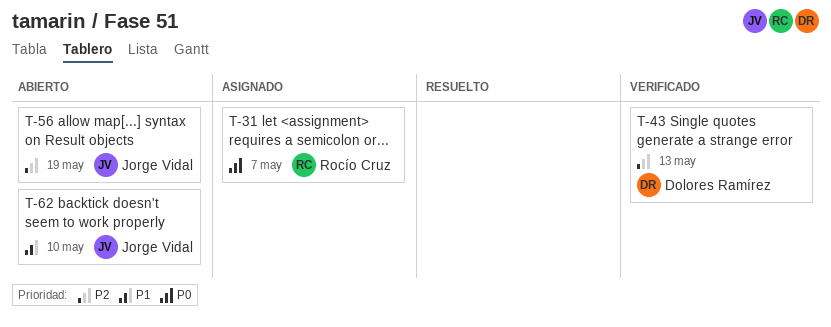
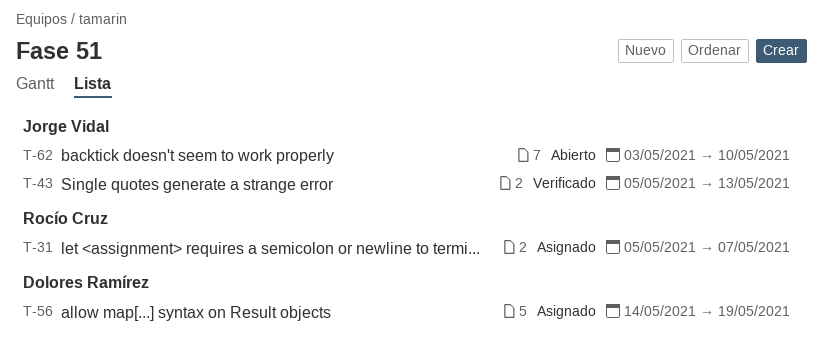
T-43, owner: Dolores Ramírez -> Jorge Vidal
T-56, status: Abierto -> Asignado
T-56, owner: Jorge Vidal -> Dolores Ramírez

